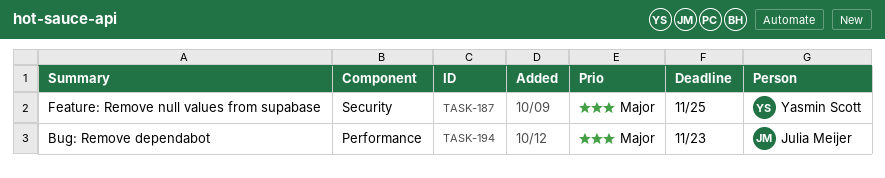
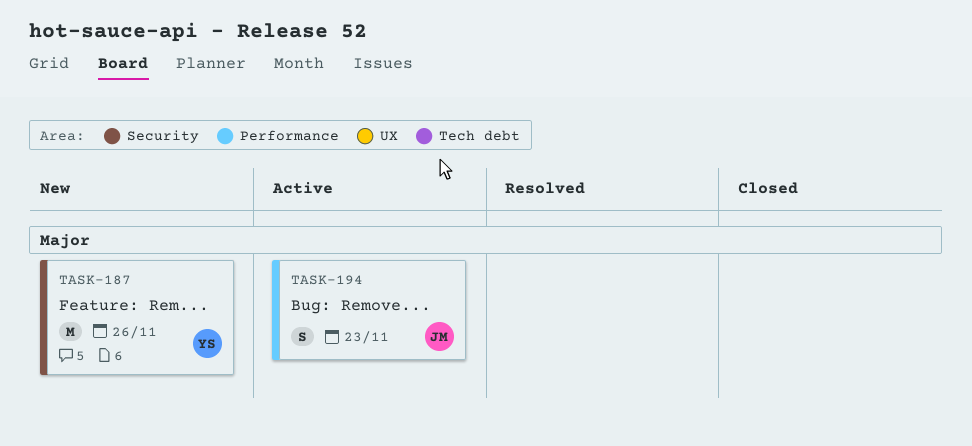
TASK-187, due: Nov 25 -> Nov 26

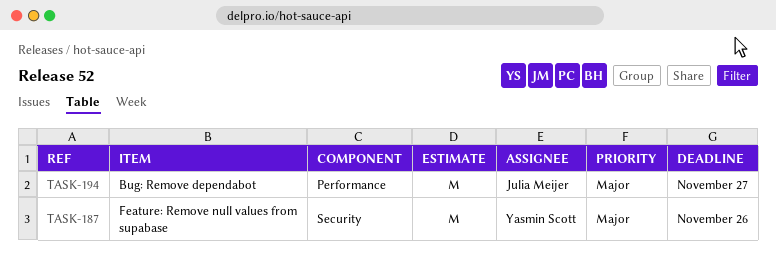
TASK-194, estimate: S -> M
TASK-194, due: Nov 23 -> Nov 27

